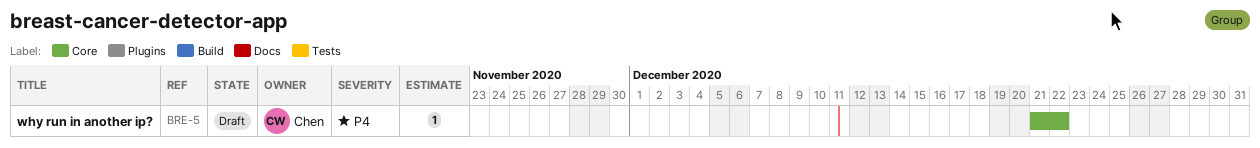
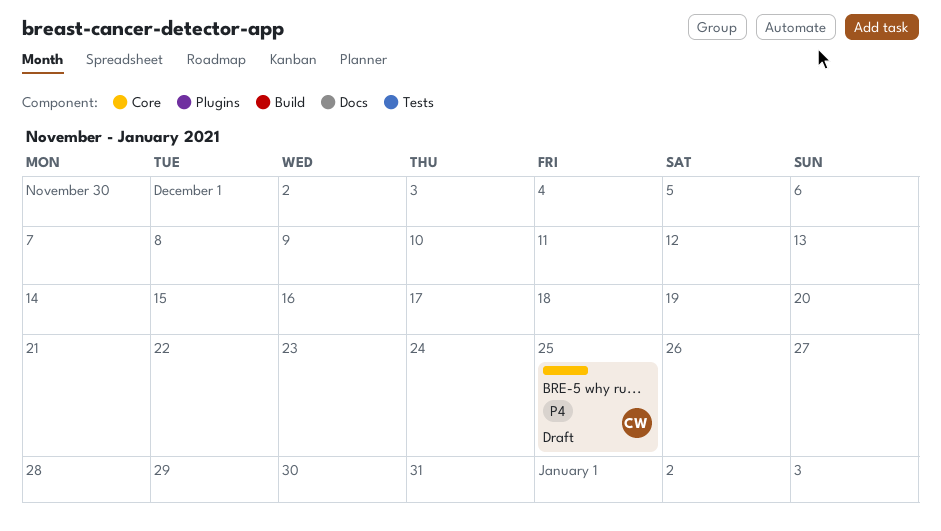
BRE-5, due: Dec 22 -> Dec 25

